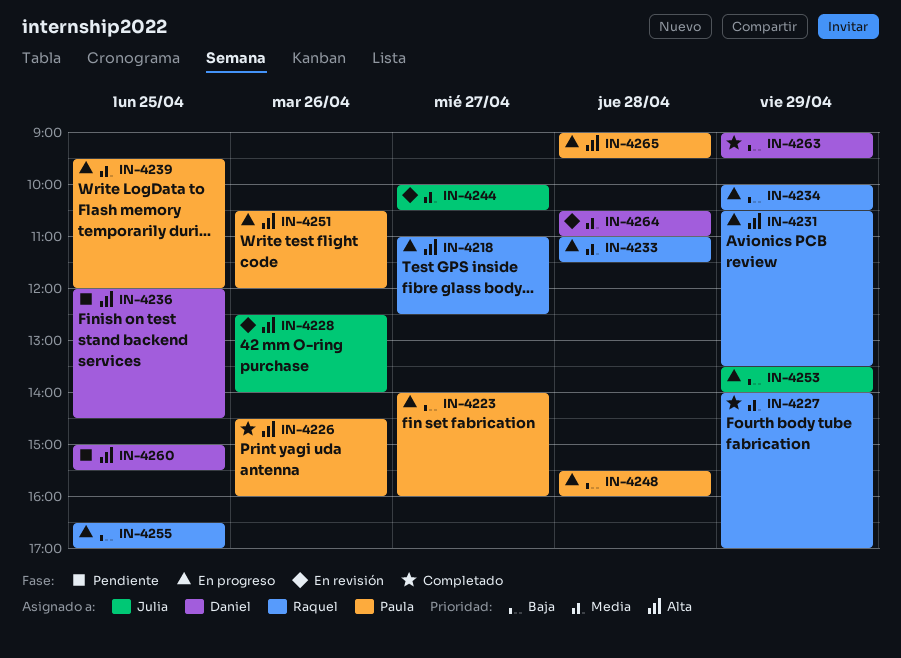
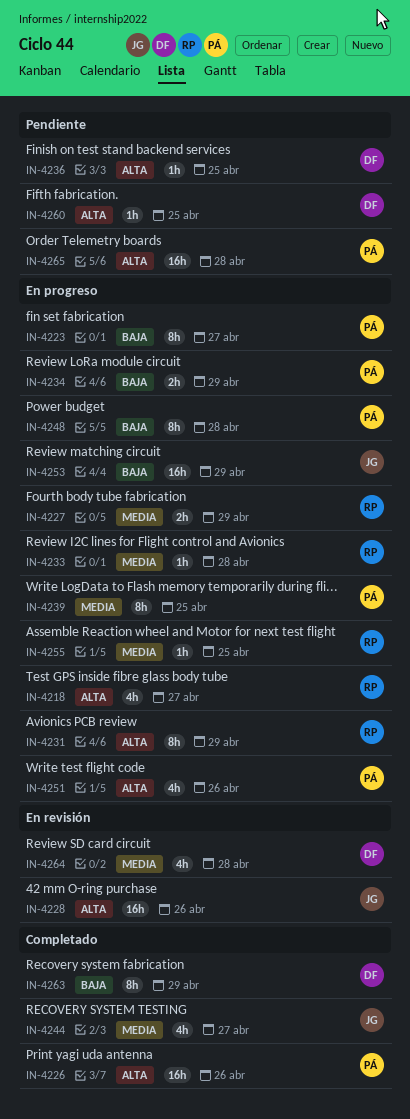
IN-4227, status: Completado -> En progreso
IN-4234, owner: Raquel -> Paula
IN-4244, status: En revisión -> Completado
IN-4255, priority: Baja -> Media
IN-4265, status: En progreso -> Pendiente

